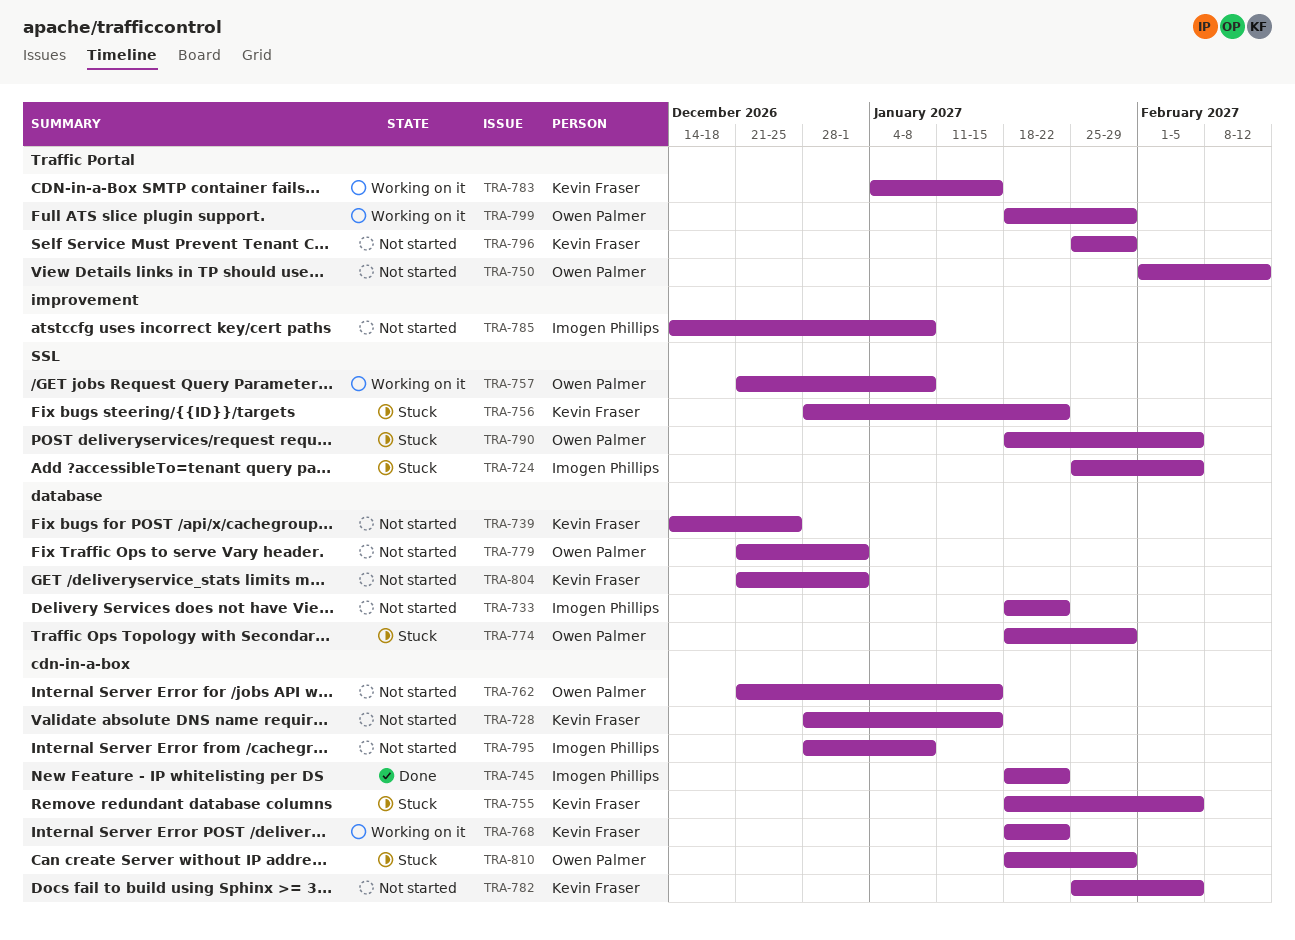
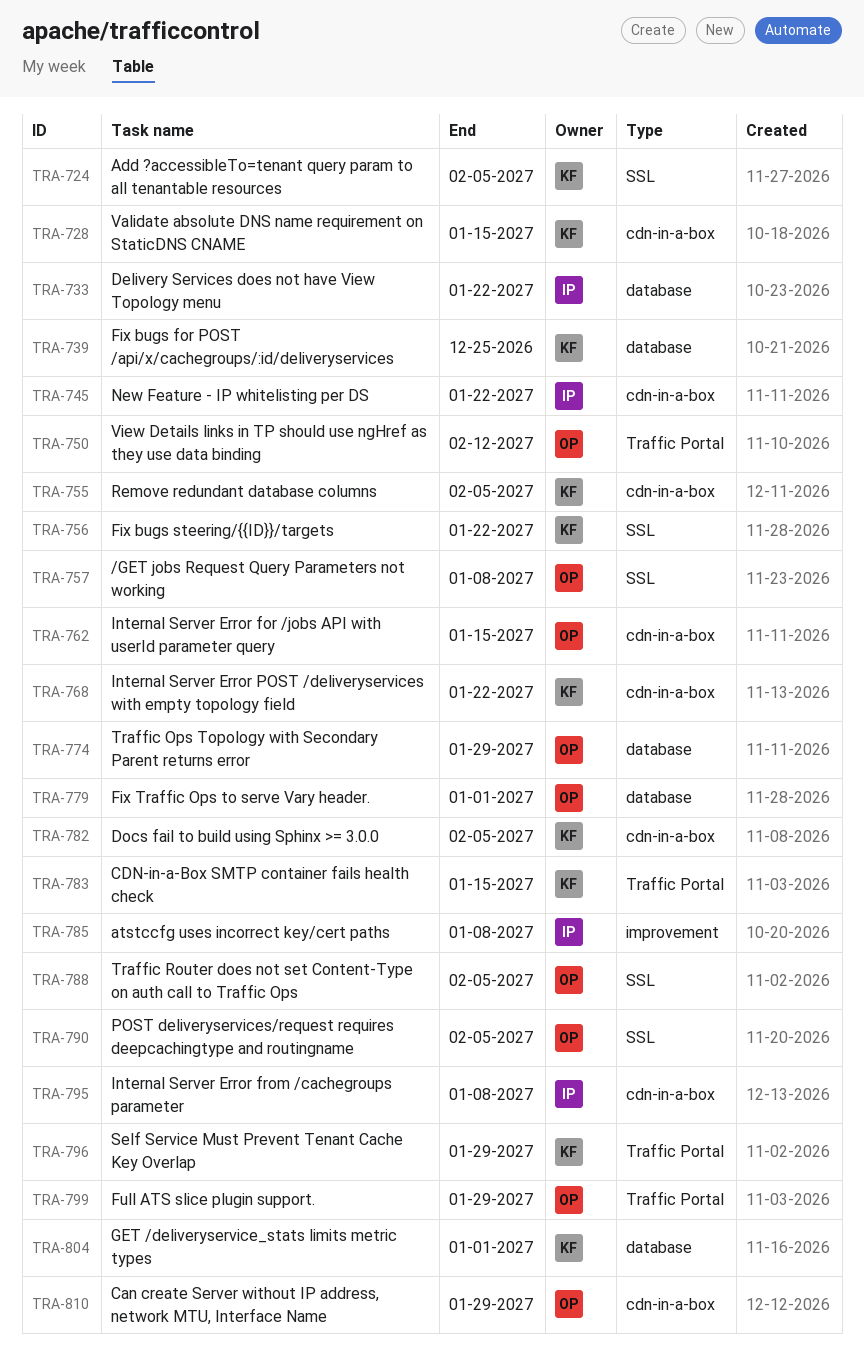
TRA-724, owner: Imogen Phillips -> Kevin Fraser
TRA-788: none -> present

